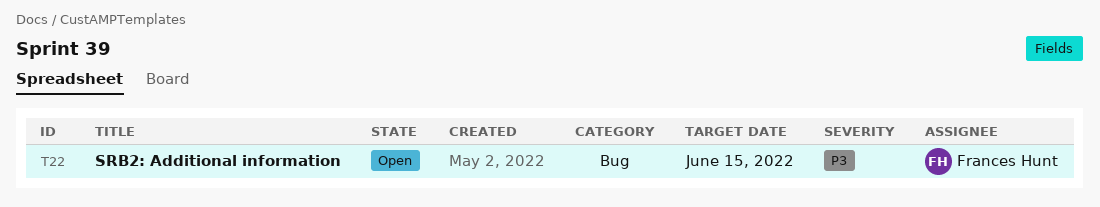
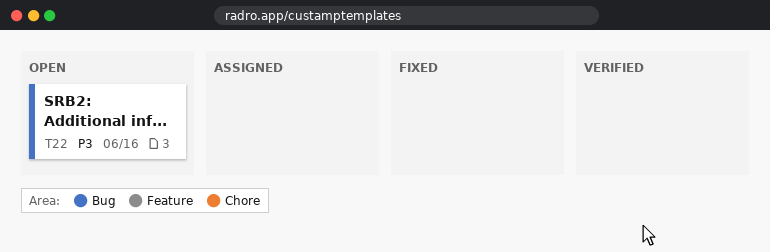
T22, due: Jun 15 -> Jun 16

